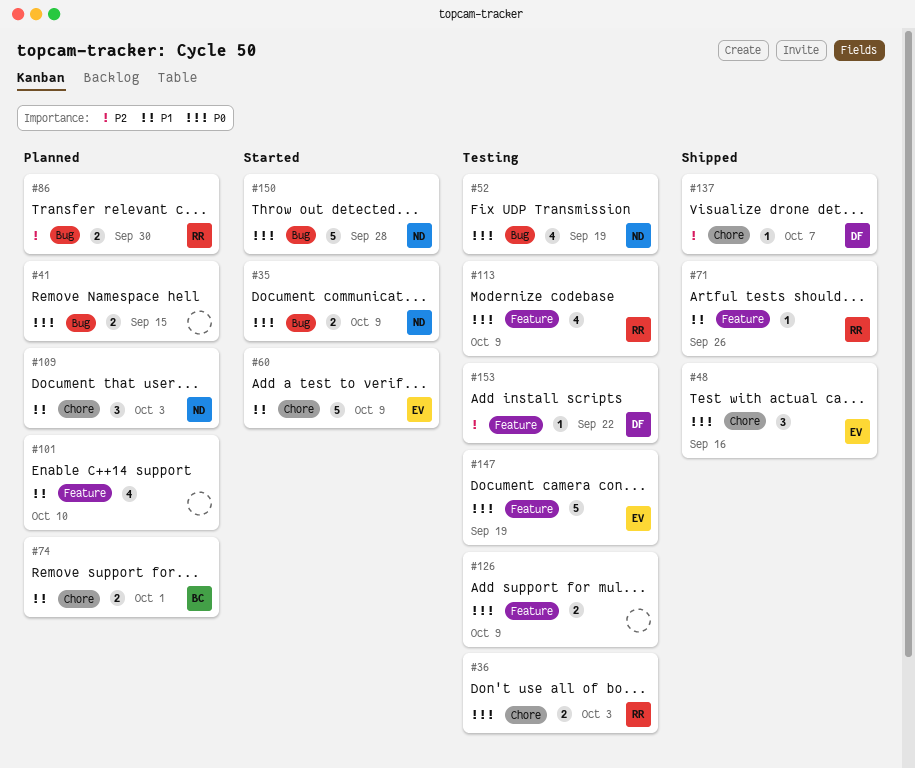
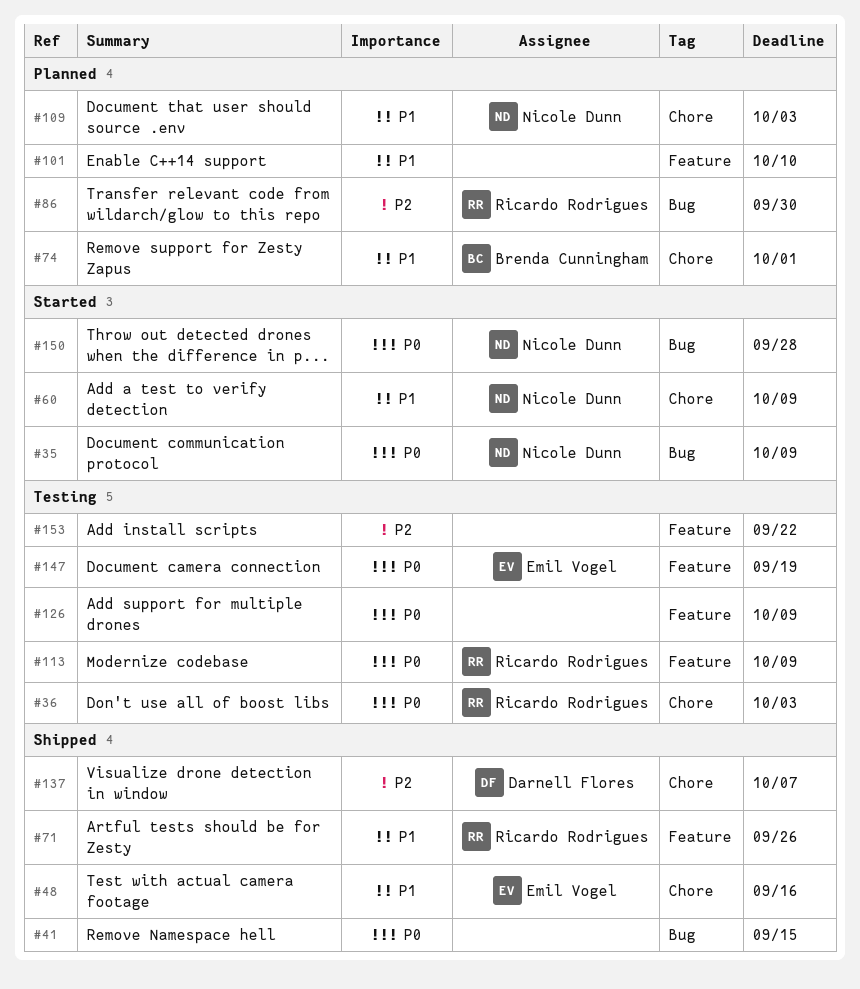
#41, status: Planned -> Shipped
#48, priority: P0 -> P1
#52: present -> none
#60, owner: Emil Vogel -> Nicole Dunn
#153, owner: Darnell Flores -> none

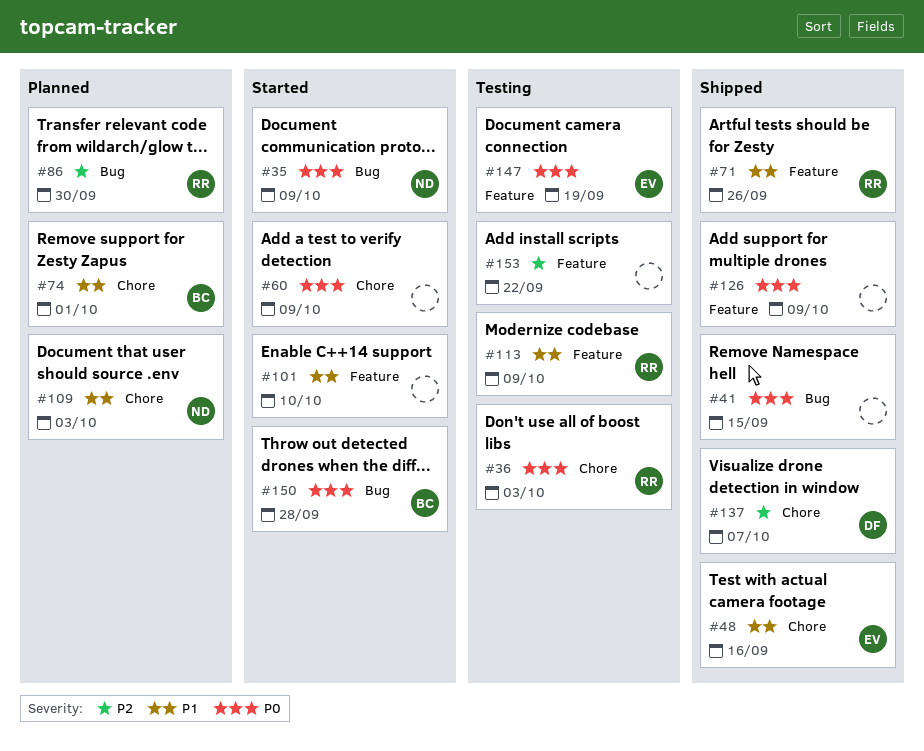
#60, owner: Nicole Dunn -> none
#60, priority: P1 -> P0
#101, status: Planned -> Started
#113, priority: P0 -> P1
#126, status: Testing -> Shipped
#150, owner: Nicole Dunn -> Brenda Cunningham

